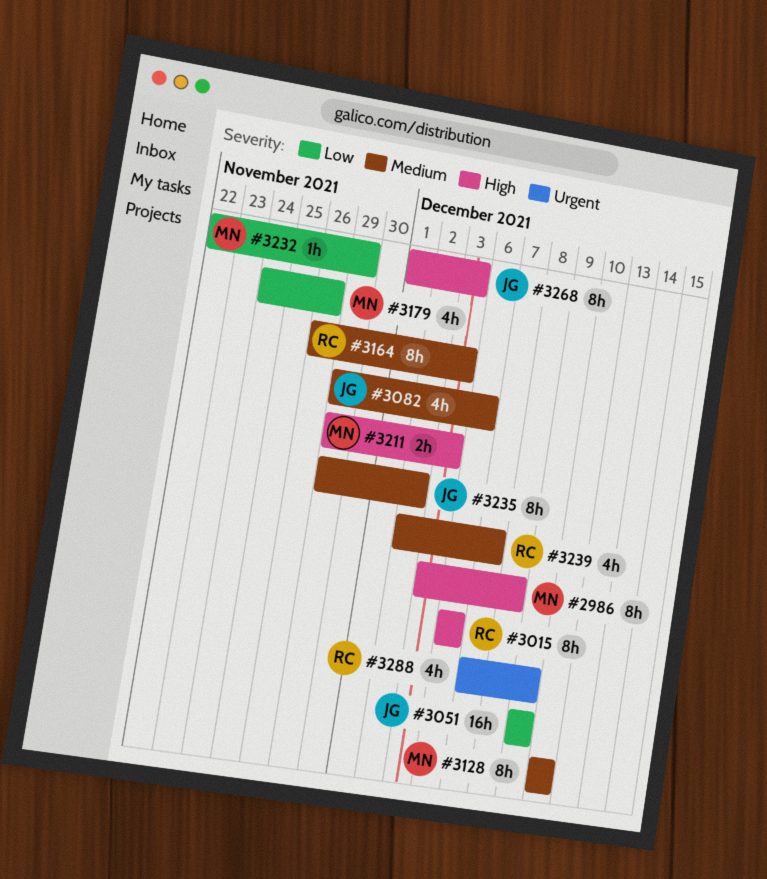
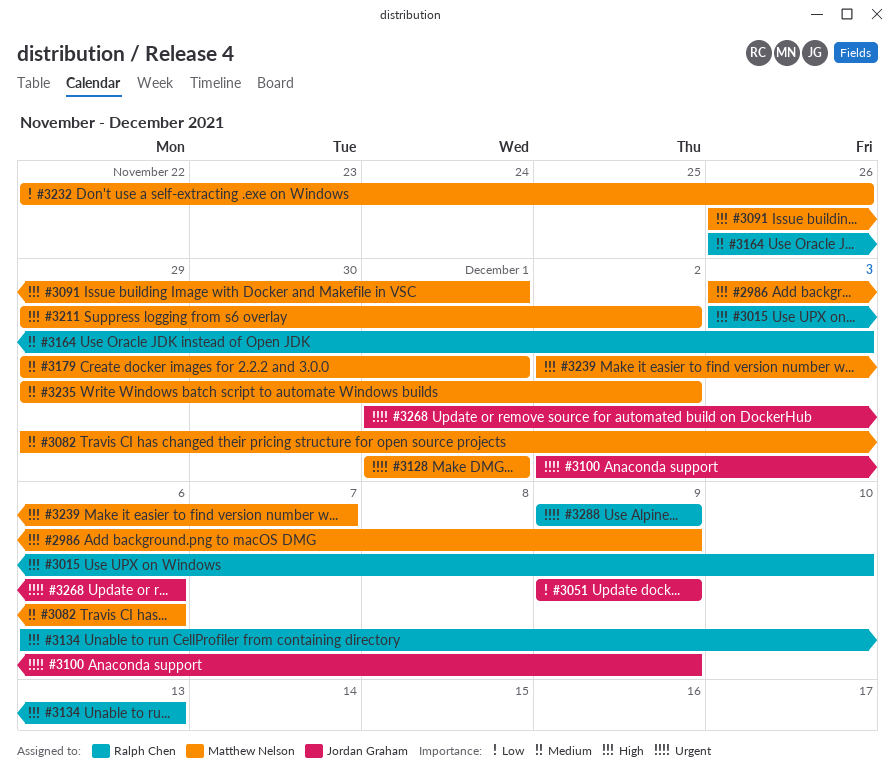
#2986, due: Dec 8 -> Dec 9
#3015, start: Dec 6 -> Dec 3
#3015, due: Dec 6 -> Dec 10
#3082, owner: Jordan Graham -> Matthew Nelson
#3091: none -> present
#3100: none -> present
#3128, priority: Medium -> Urgent
#3128, start: Dec 10 -> Dec 1
#3128, due: Dec 10 -> Dec 1
#3134: none -> present
#3179, priority: Low -> Medium
#3179, start: Nov 24 -> Nov 29
#3179, due: Nov 26 -> Dec 1
#3211, due: Dec 3 -> Dec 2
#3232, due: Nov 29 -> Nov 26
#3235, owner: Jordan Graham -> Matthew Nelson
#3239, owner: Ralph Chen -> Matthew Nelson
#3239, priority: Medium -> High
#3268, priority: High -> Urgent
#3268, due: Dec 3 -> Dec 6
#3288, start: Dec 7 -> Dec 9

